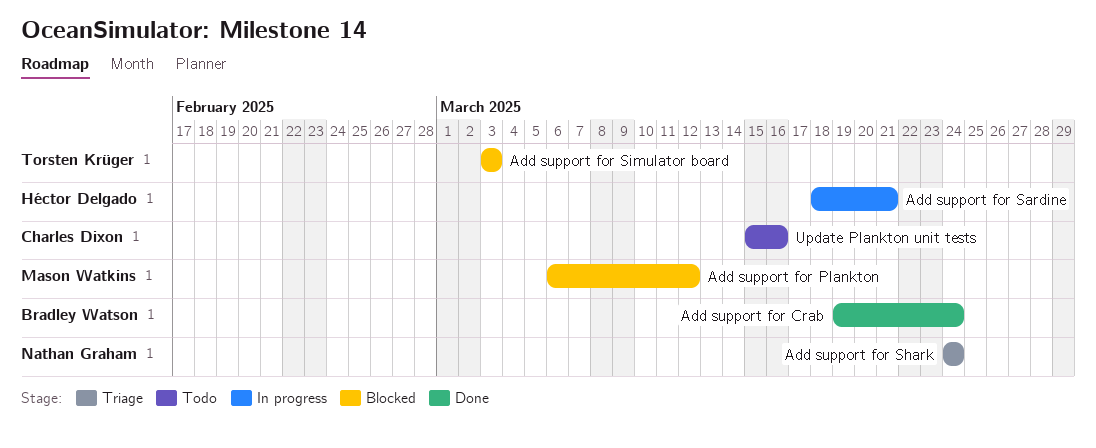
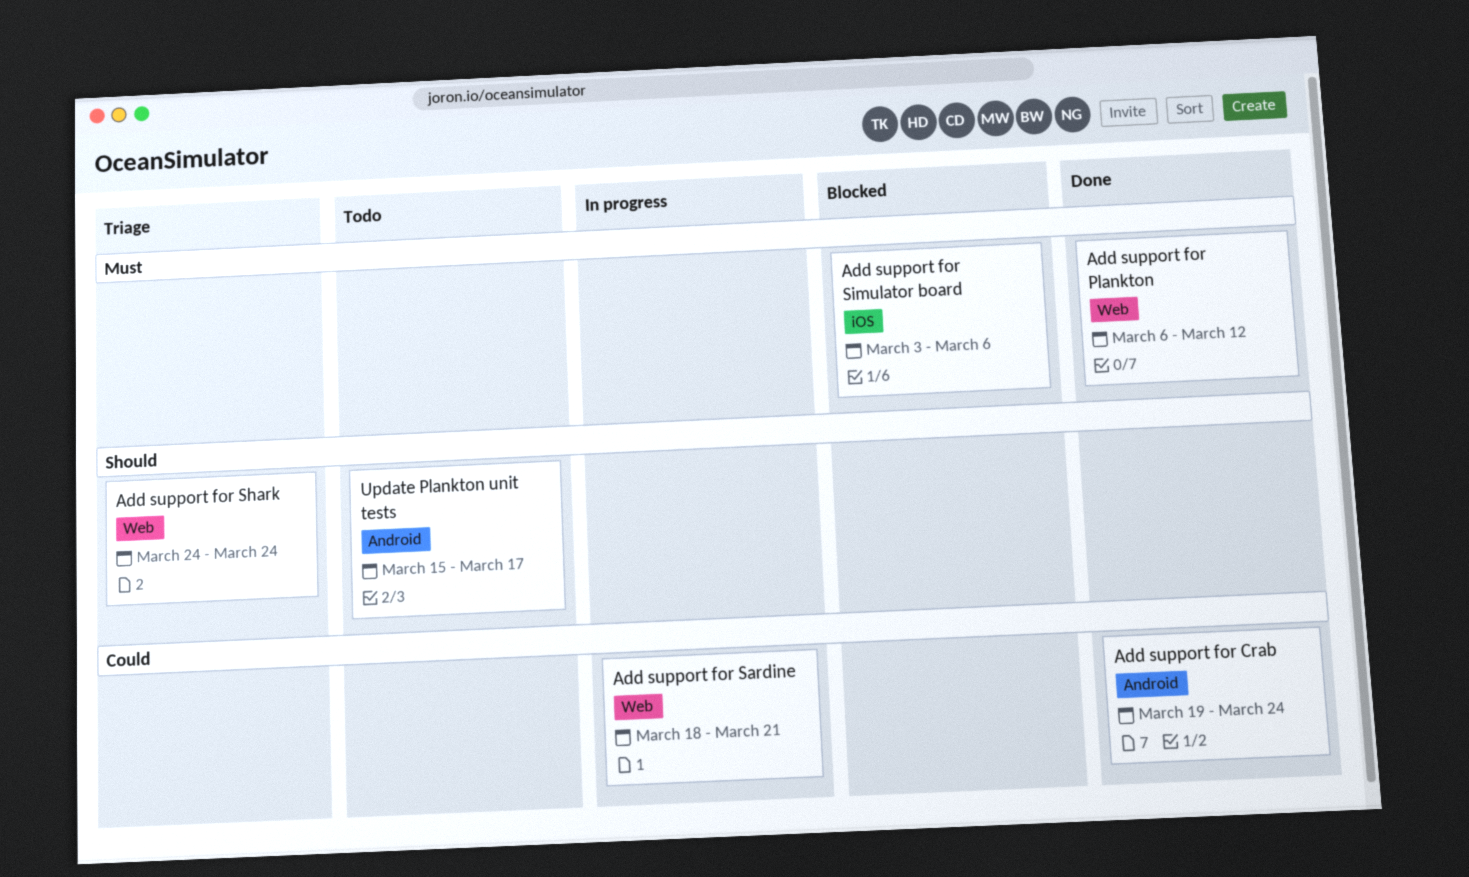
Add support for Plankton, status: Blocked -> Done
Add support for Simulator board, due: Mar 3 -> Mar 6
Update Plankton unit tests, due: Mar 16 -> Mar 17

